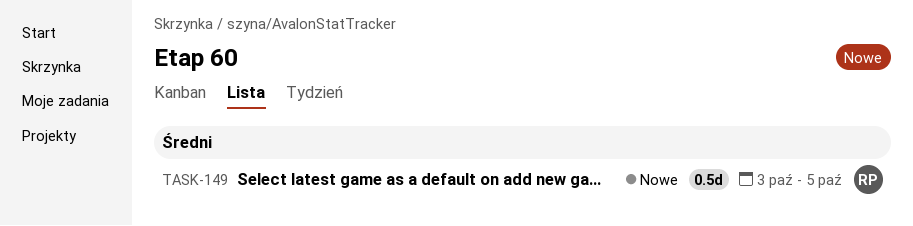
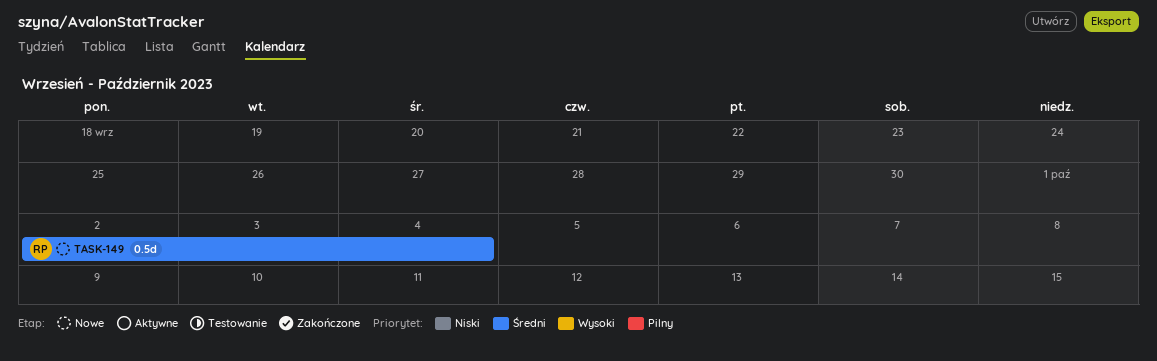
TASK-149, start: Oct 3 -> Oct 2
TASK-149, due: Oct 5 -> Oct 4

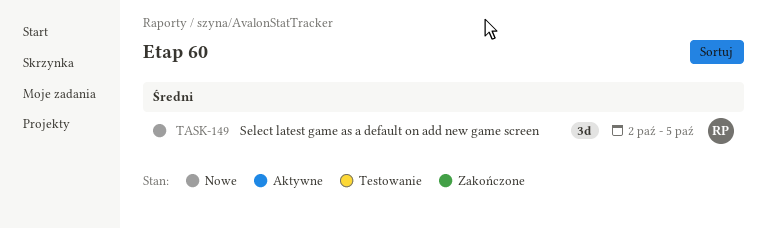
TASK-149, estimate: 0.5d -> 3d
TASK-149, due: Oct 4 -> Oct 5

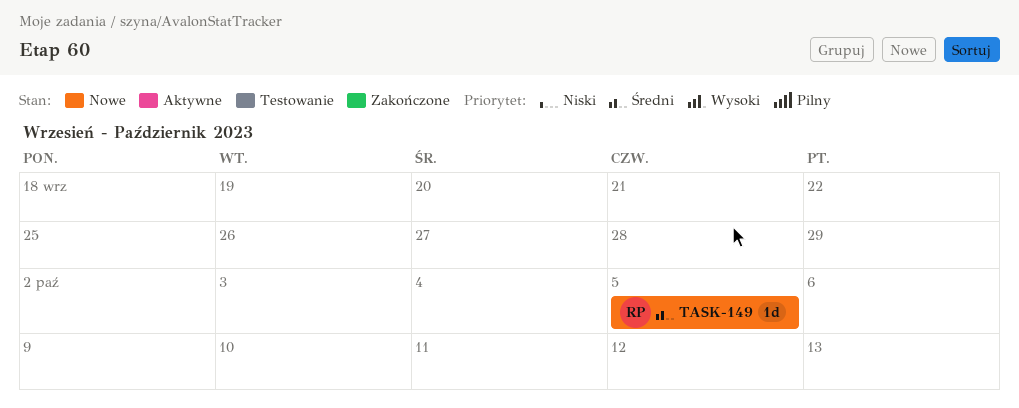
TASK-149, estimate: 3d -> 1d
TASK-149, start: Oct 2 -> Oct 5

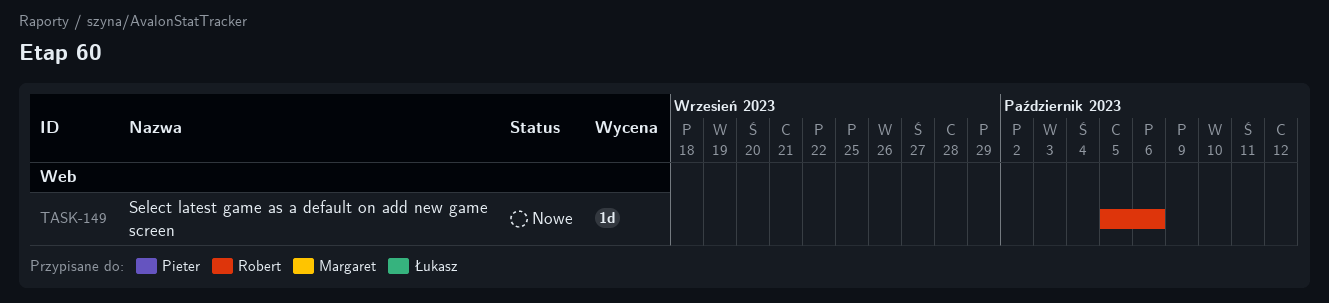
TASK-149, due: Oct 5 -> Oct 6

